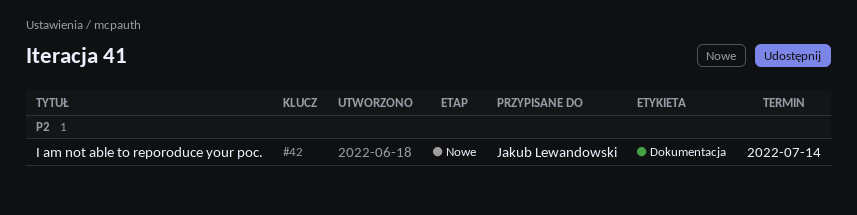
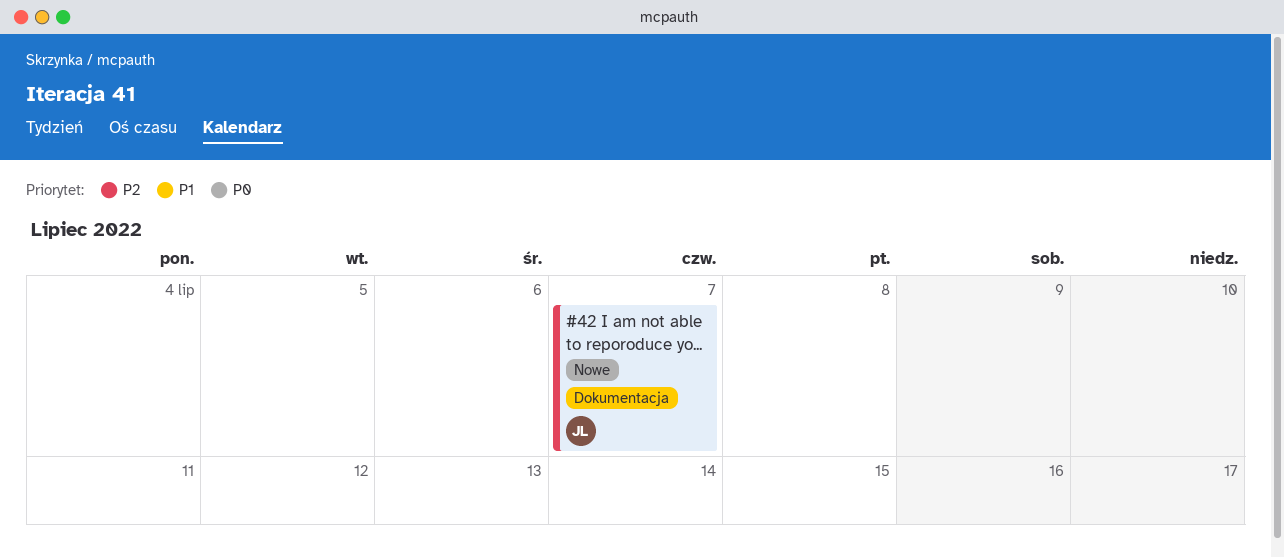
#42, due: Jul 14 -> Jul 7

